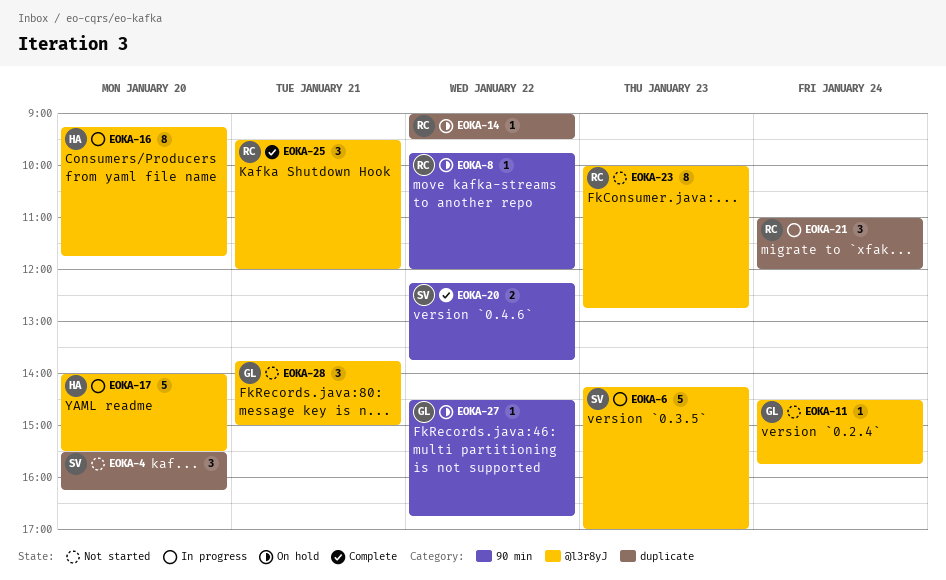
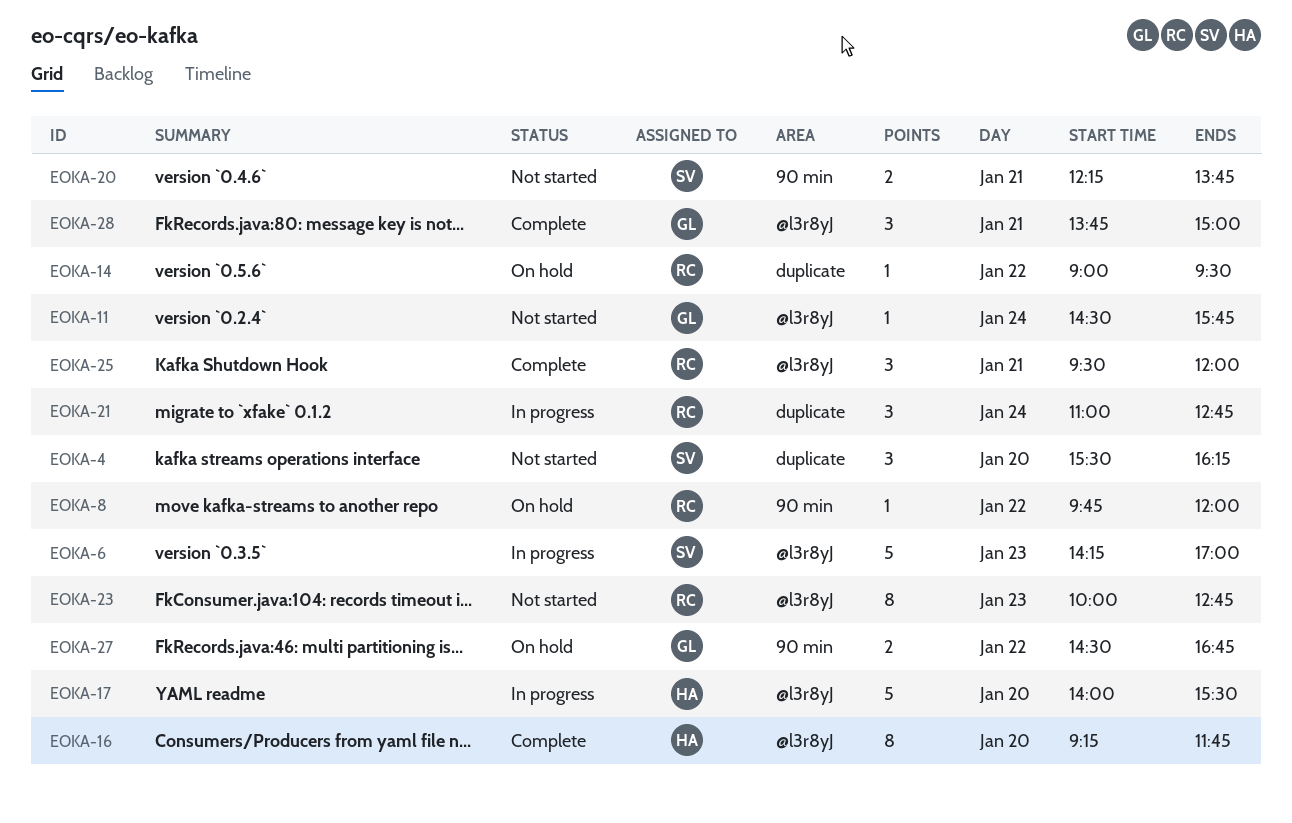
EOKA-16, status: In progress -> Complete
EOKA-20, status: Complete -> Not started
EOKA-20, day: Jan 22 -> Jan 21
EOKA-21, ends: 12:00 -> 12:45
EOKA-27, estimate: 1 -> 2
EOKA-28, status: Not started -> Complete

